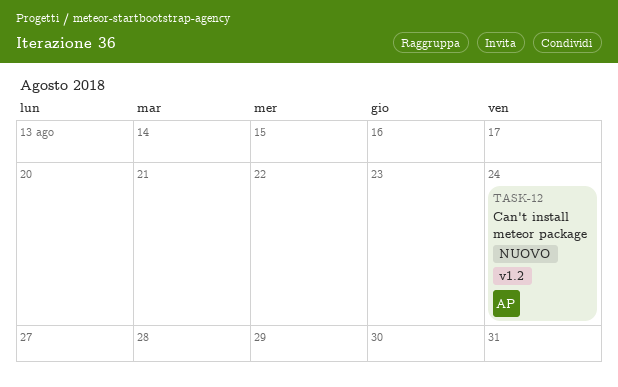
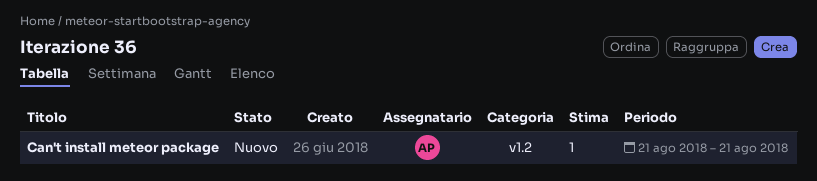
Can't install meteor package, due: Aug 24 -> Aug 21

